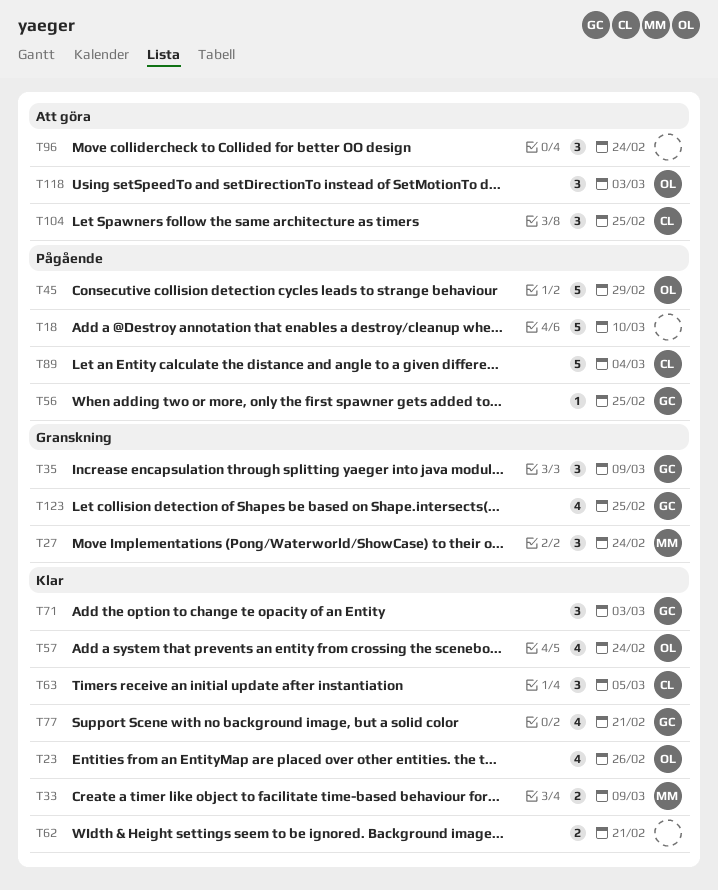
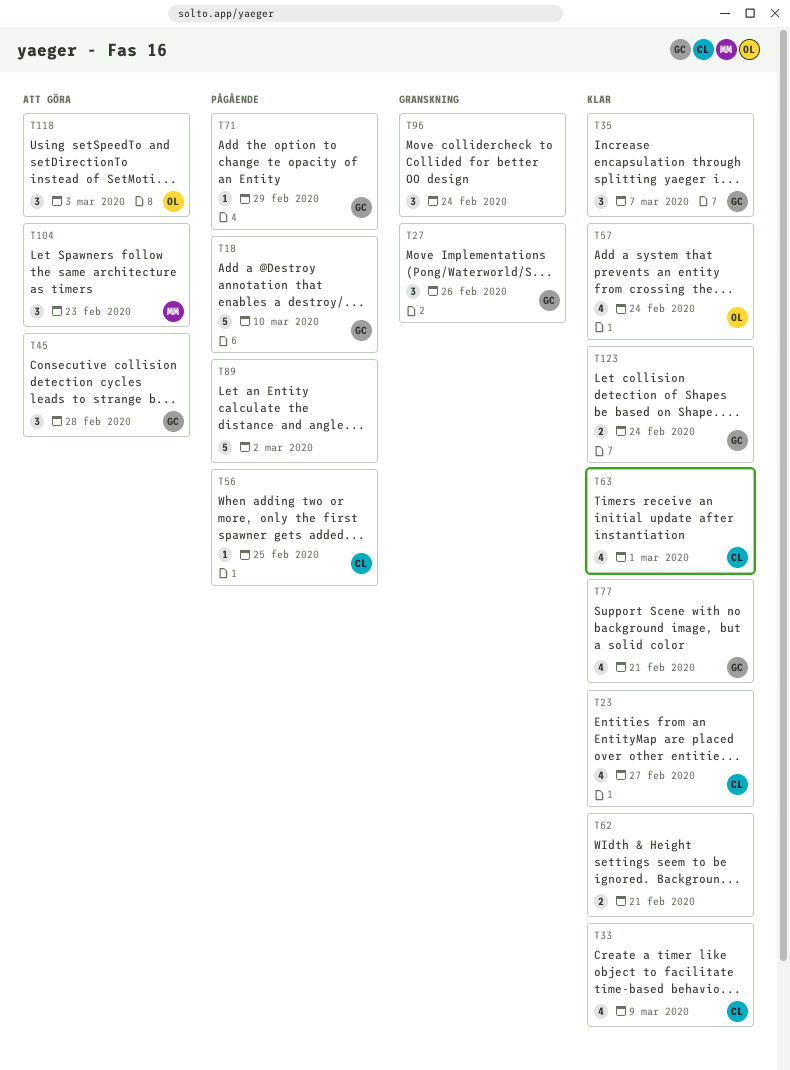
T18, owner: none -> GC
T23, owner: OL -> CL
T23, due: Feb 26 -> Feb 27
T27, owner: MM -> GC
T27, due: Feb 24 -> Feb 26
T33, owner: MM -> CL
T33, estimate: 2 -> 4
T35, status: Granskning -> Klar
T35, due: Mar 9 -> Mar 7
T45, status: Pågående -> Att göra
T45, owner: OL -> GC
T45, estimate: 5 -> 3
T45, due: Feb 29 -> Feb 28
T56, owner: GC -> CL
T63, estimate: 3 -> 4
T63, due: Mar 5 -> Mar 1
T71, status: Klar -> Pågående
T71, estimate: 3 -> 1
T71, due: Mar 3 -> Feb 29
T89, owner: CL -> none
T89, due: Mar 4 -> Mar 2
T96, status: Att göra -> Granskning
T104, owner: CL -> MM
T104, due: Feb 25 -> Feb 23
T123, status: Granskning -> Klar
T123, estimate: 4 -> 2
T123, due: Feb 25 -> Feb 24

